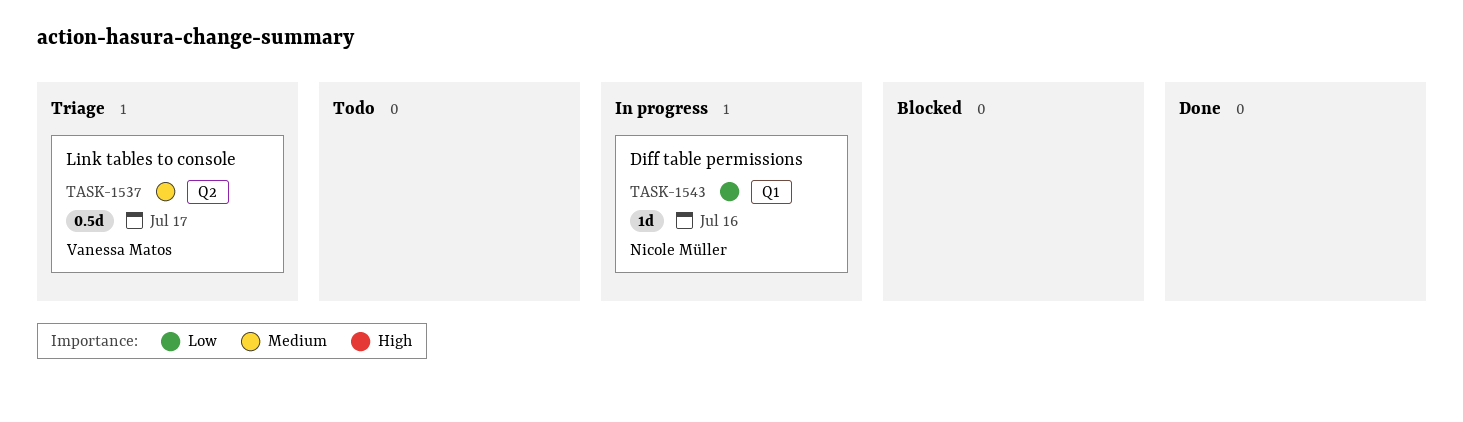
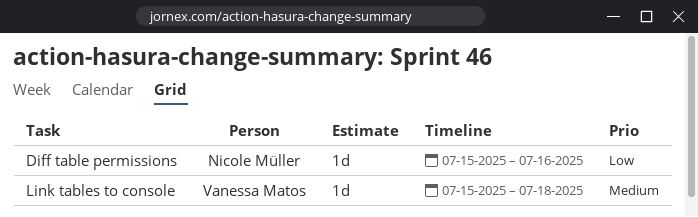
Link tables to console, estimate: 0.5d -> 1d
Link tables to console, due: Jul 17 -> Jul 18

